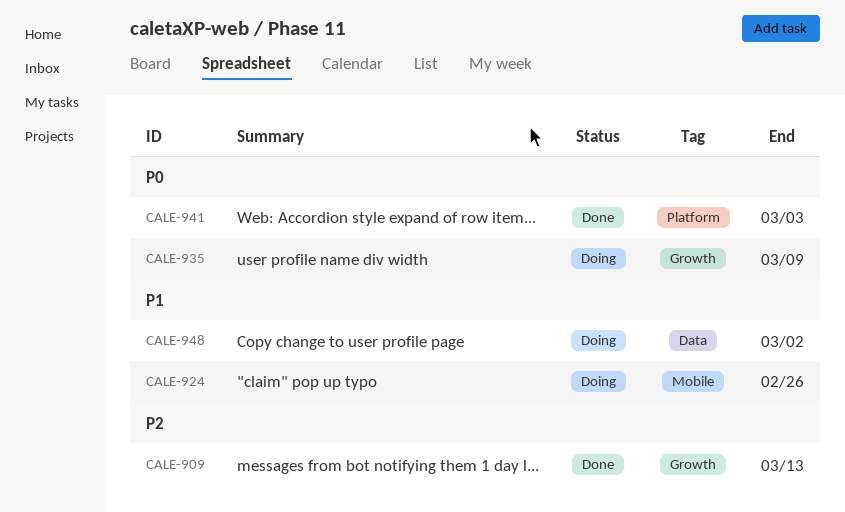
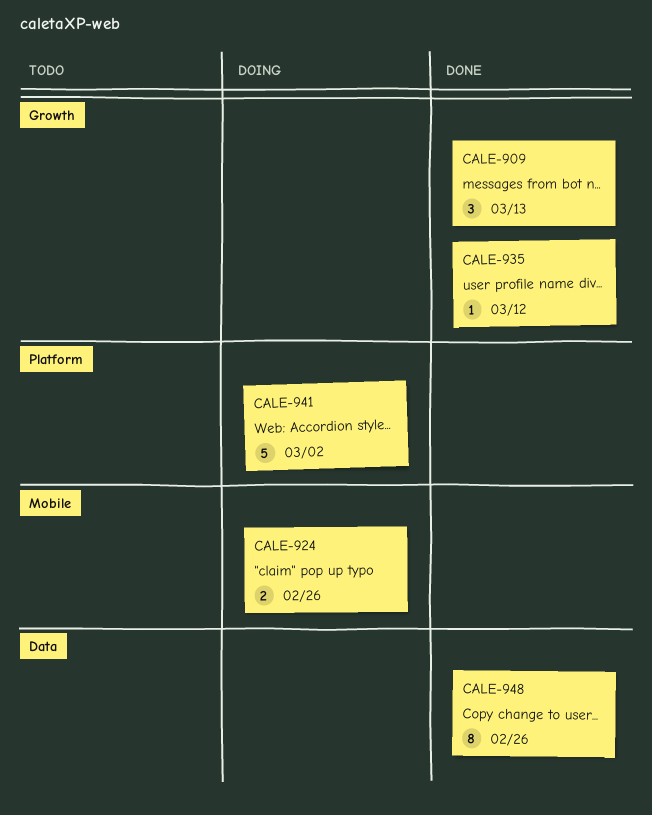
CALE-935, status: Doing -> Done
CALE-935, due: Mar 9 -> Mar 12
CALE-941, status: Done -> Doing
CALE-941, due: Mar 3 -> Mar 2
CALE-948, status: Doing -> Done
CALE-948, due: Mar 2 -> Feb 26

